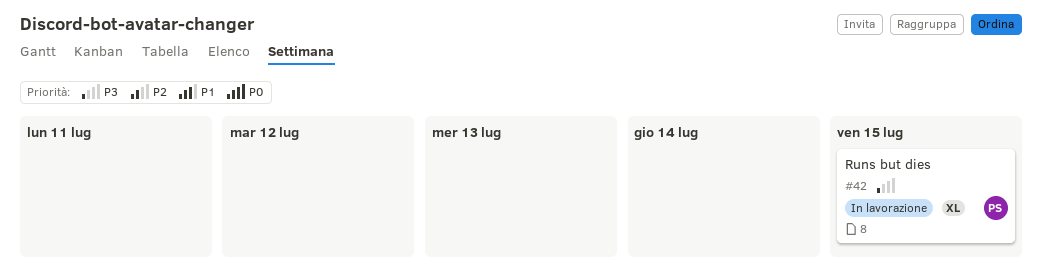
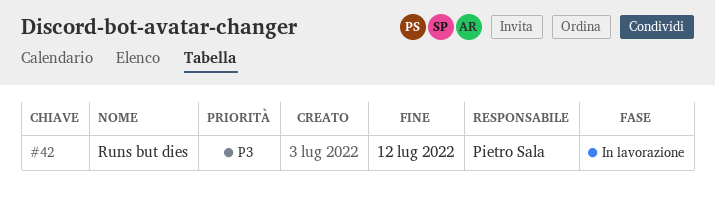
#42, due: Jul 15 -> Jul 12

